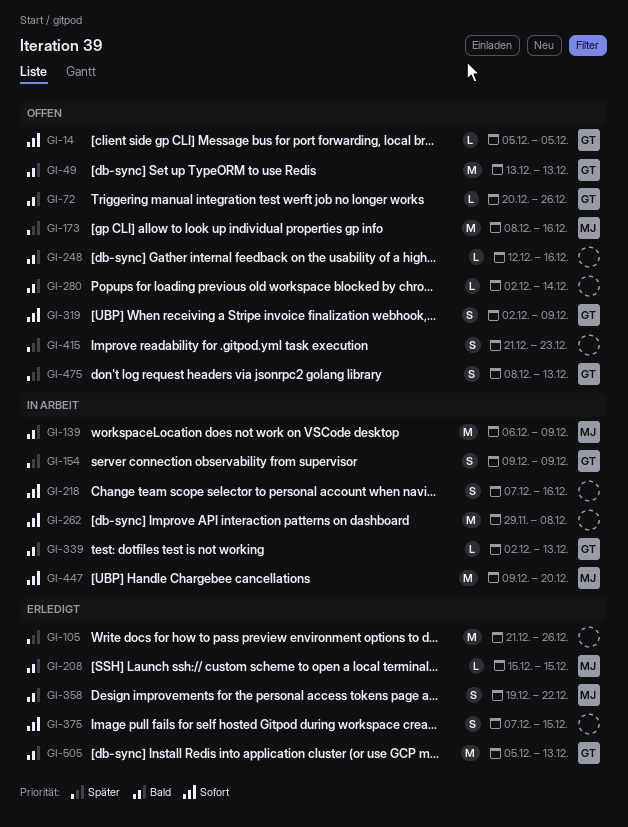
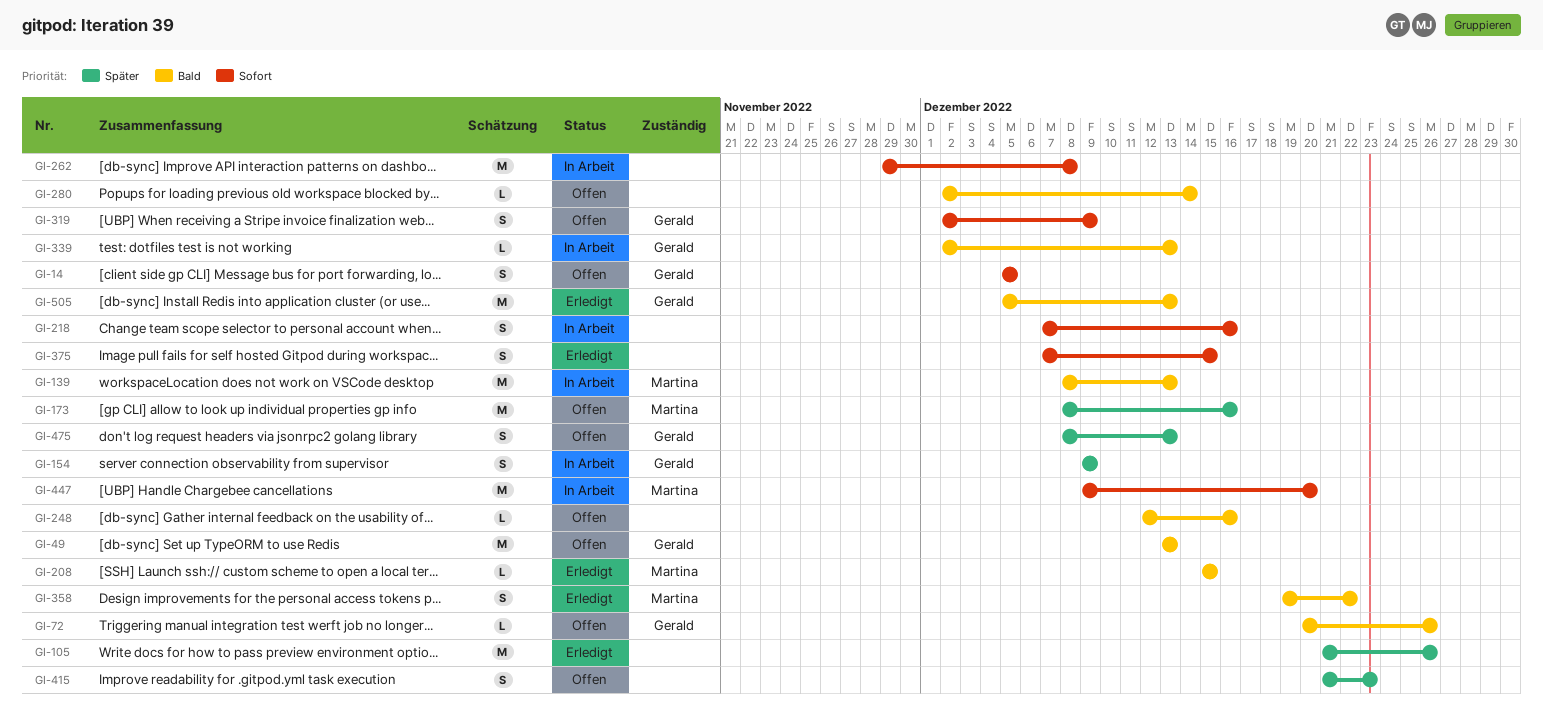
GI-14, estimate: L -> S
GI-139, start: Dec 6 -> Dec 8
GI-139, due: Dec 9 -> Dec 13

